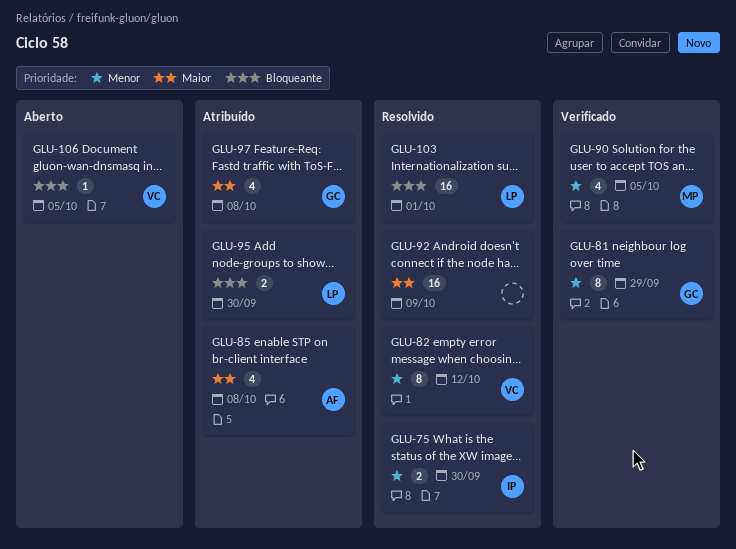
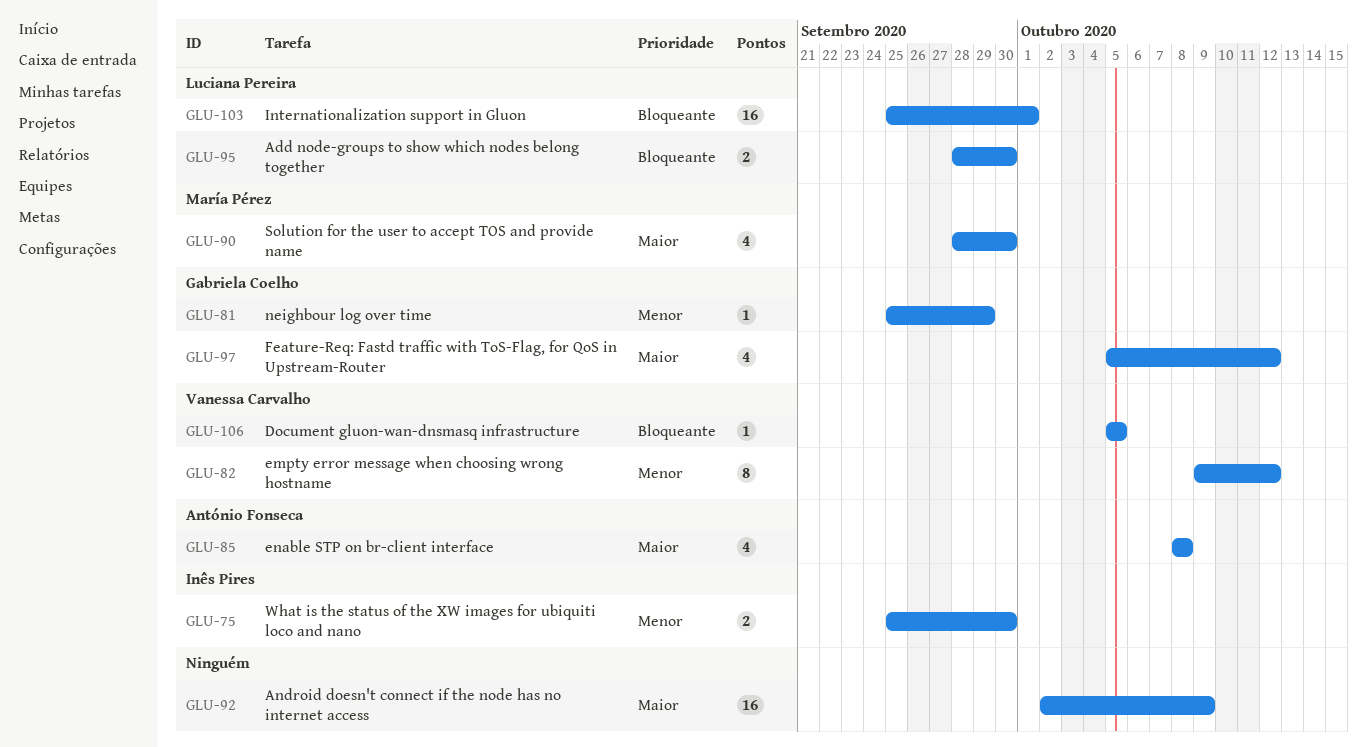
GLU-81, estimate: 8 -> 1
GLU-90, priority: Menor -> Maior
GLU-90, due: Oct 5 -> Sep 30
GLU-97, due: Oct 8 -> Oct 12

